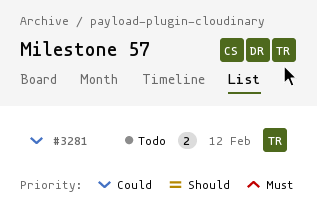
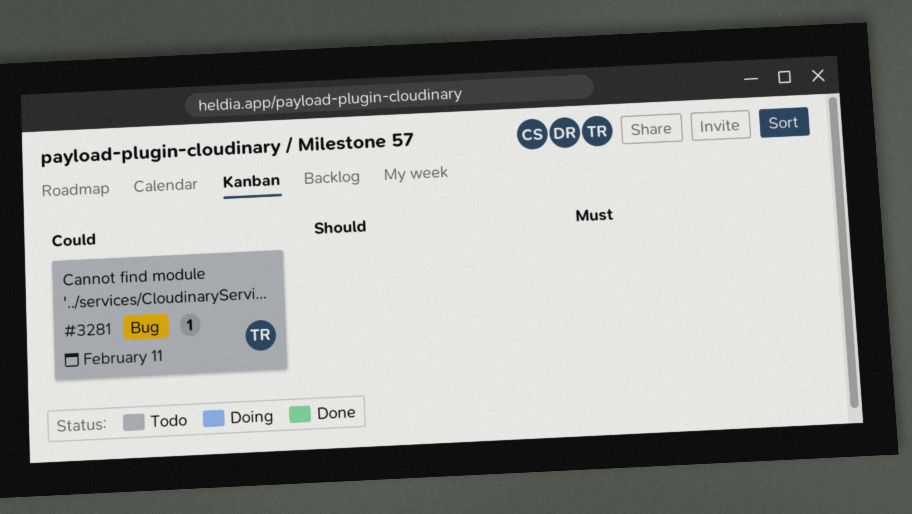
#3281, estimate: 2 -> 1
#3281, due: Feb 12 -> Feb 11

